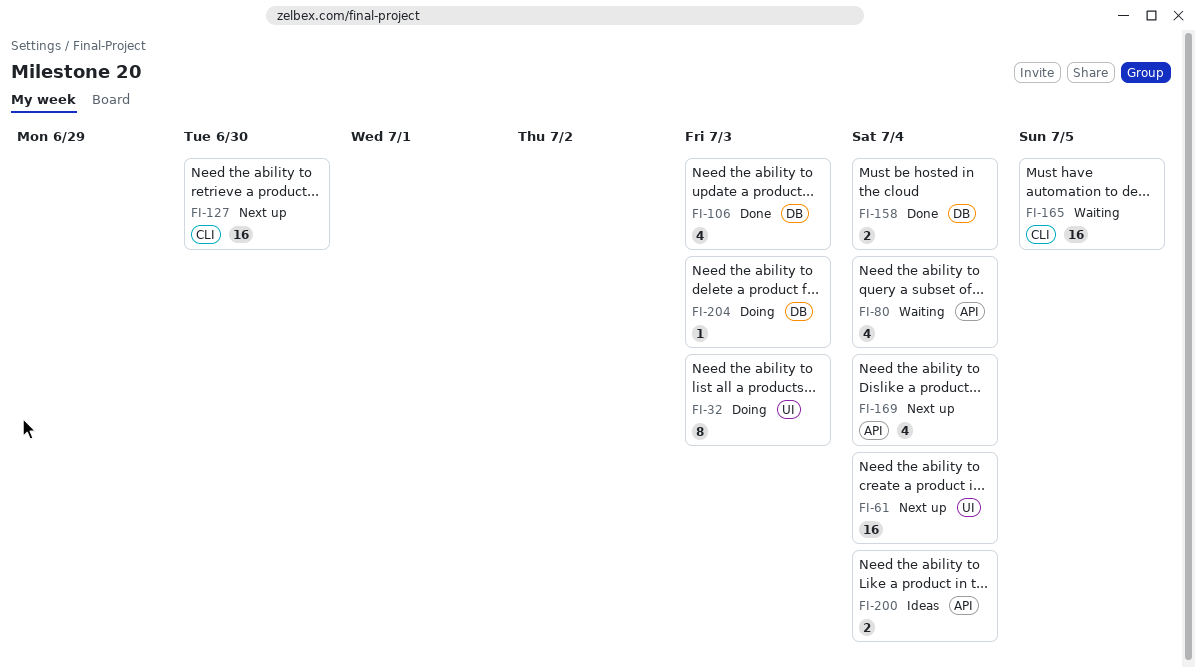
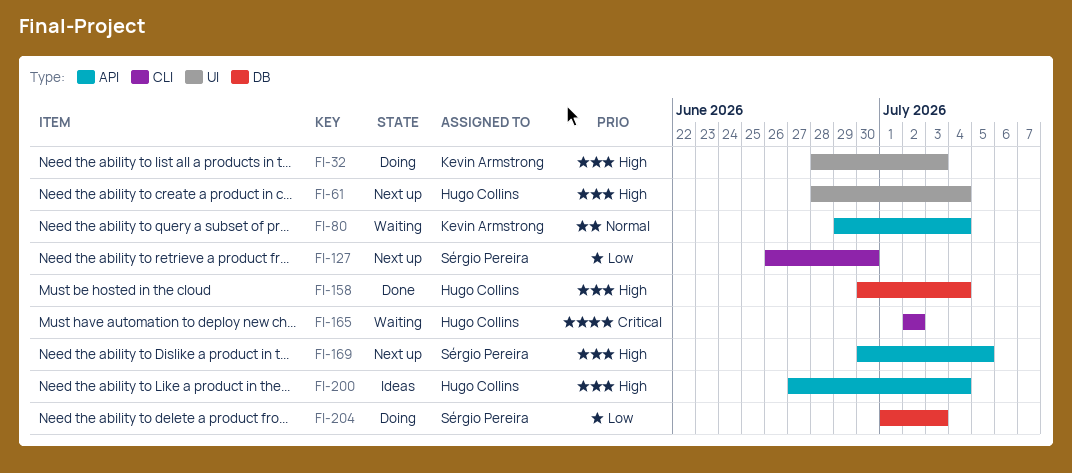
FI-106: present -> none
FI-165, due: Jul 5 -> Jul 2
FI-169, due: Jul 4 -> Jul 5

